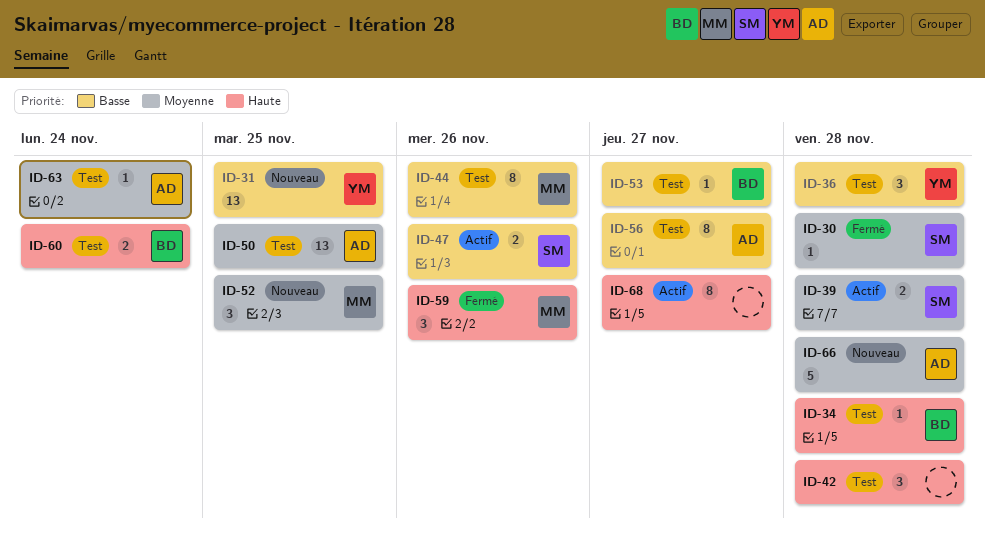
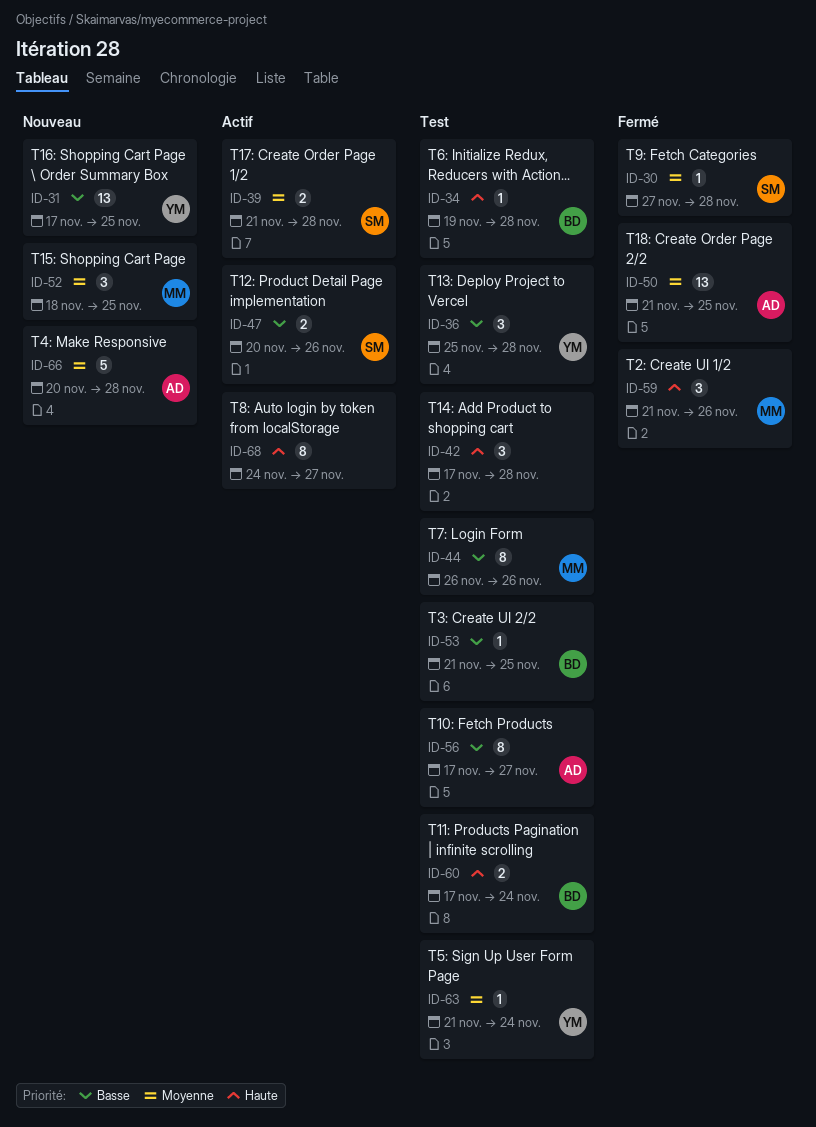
ID-50, status: Test -> Fermé
ID-53, due: Nov 27 -> Nov 25
ID-63, owner: AD -> YM

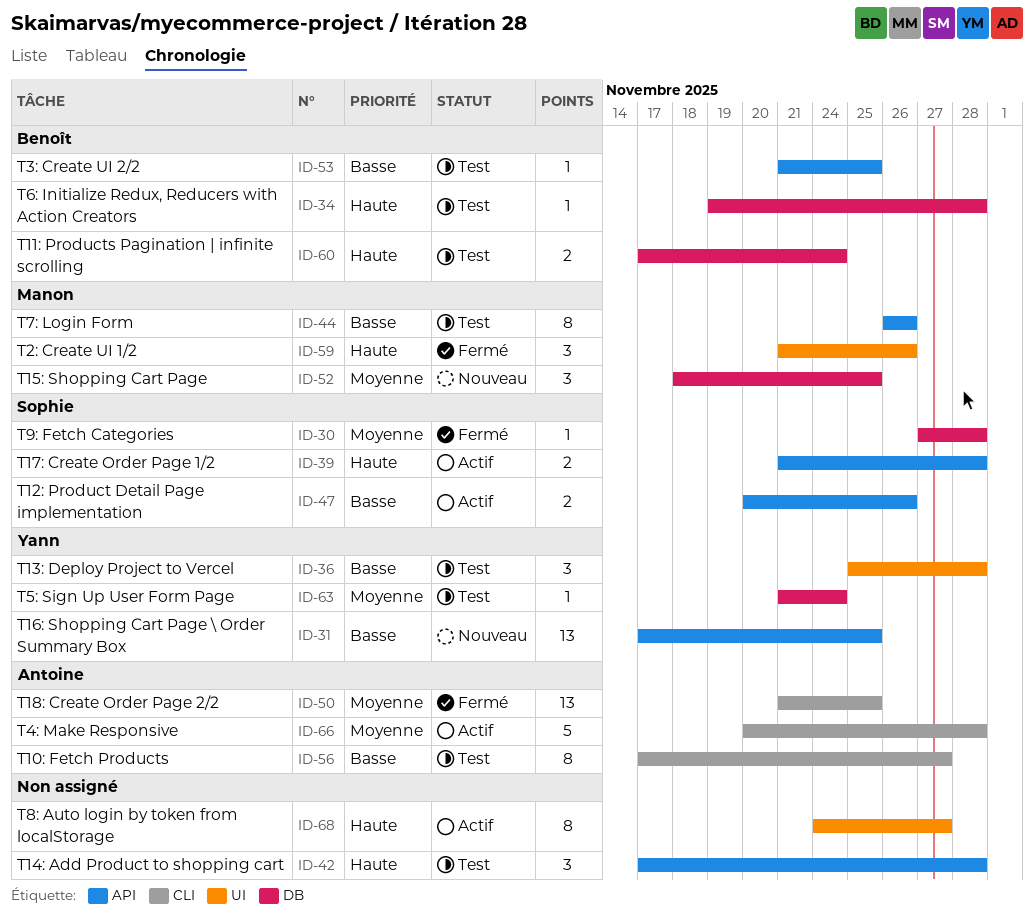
ID-39, priority: Moyenne -> Haute
ID-66, status: Nouveau -> Actif

